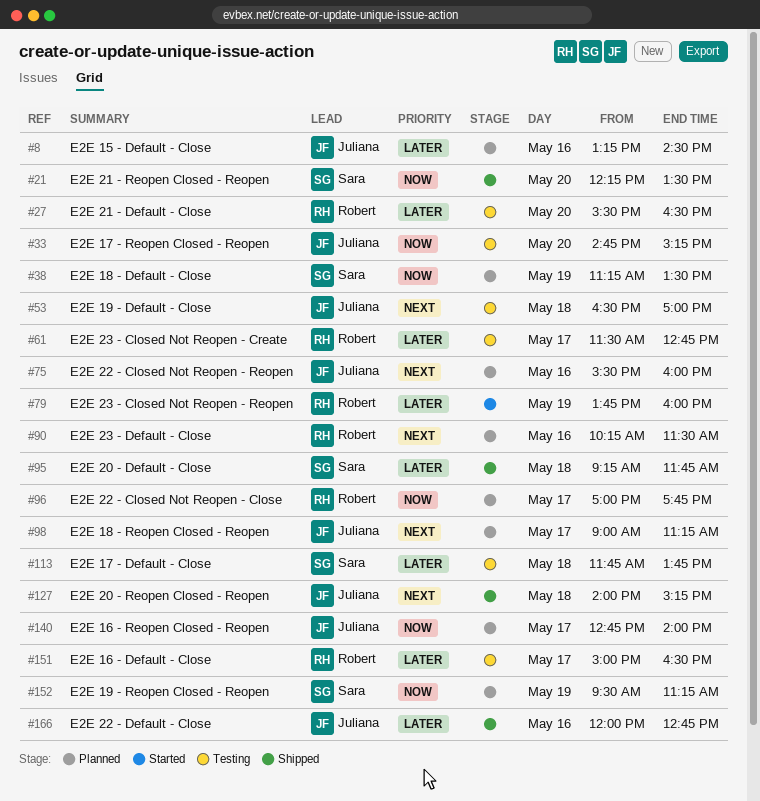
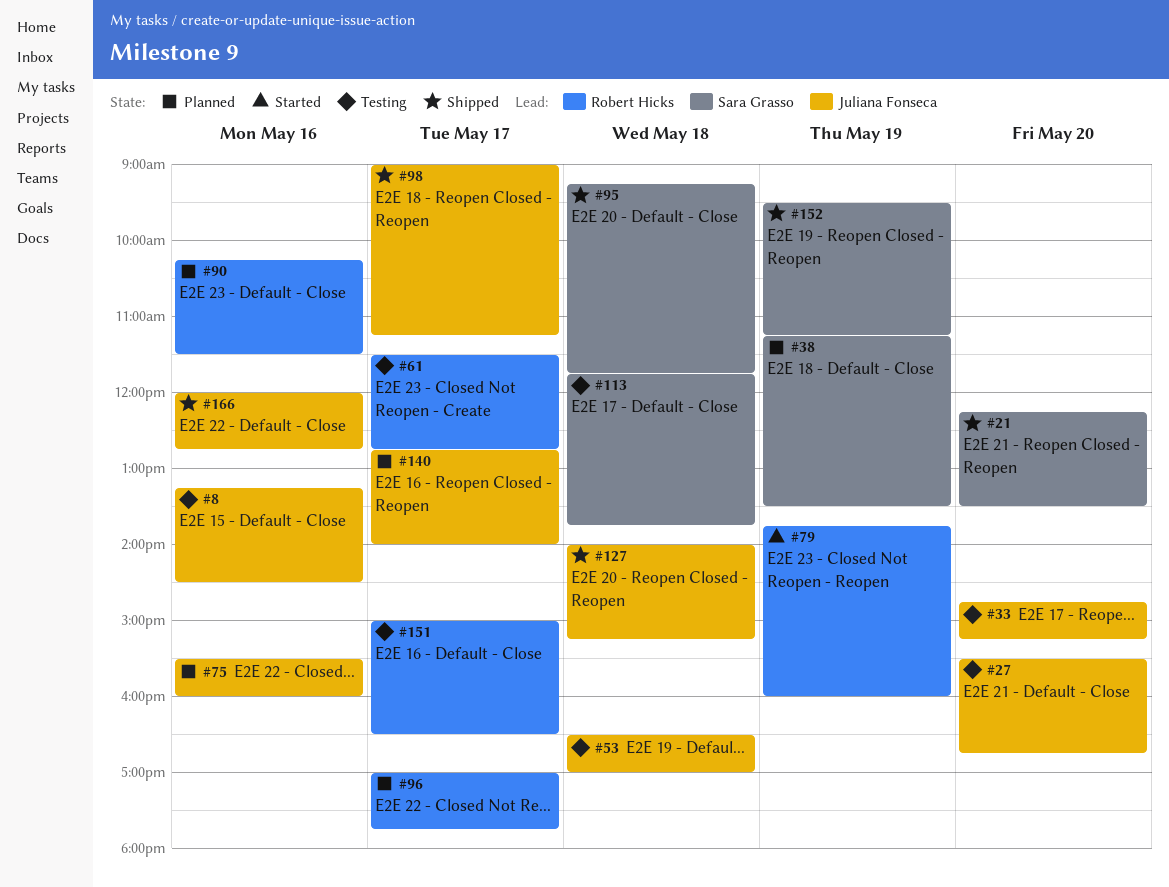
#8, status: Planned -> Testing
#27, owner: Robert Hicks -> Juliana Fonseca
#27, ends: 16:30 -> 16:45
#98, status: Planned -> Shipped
#152, status: Planned -> Shipped

